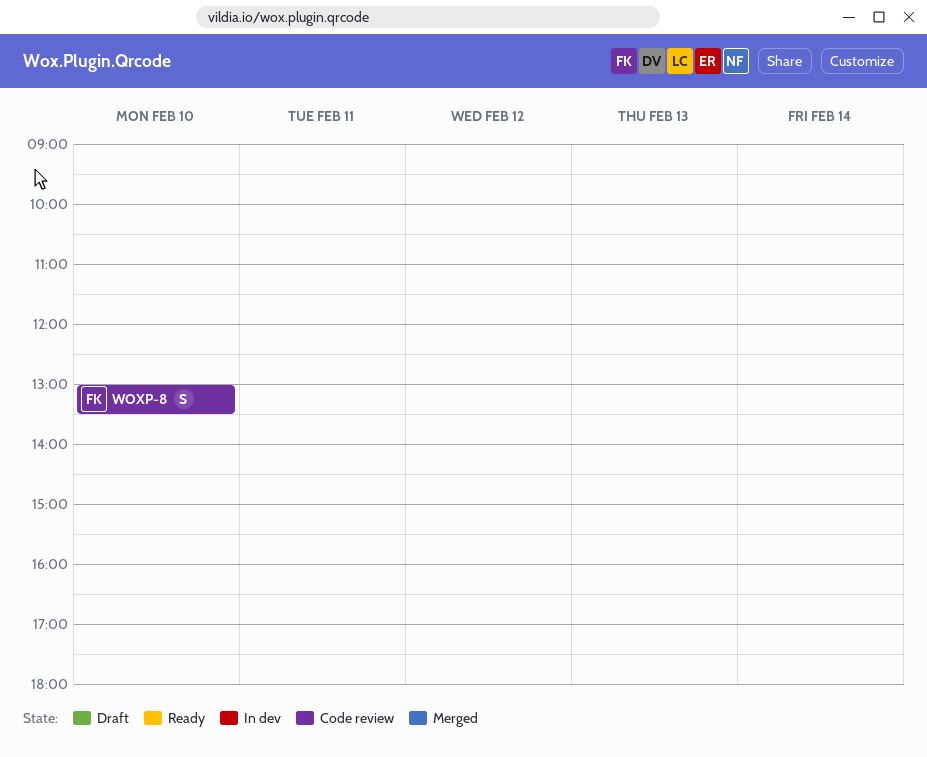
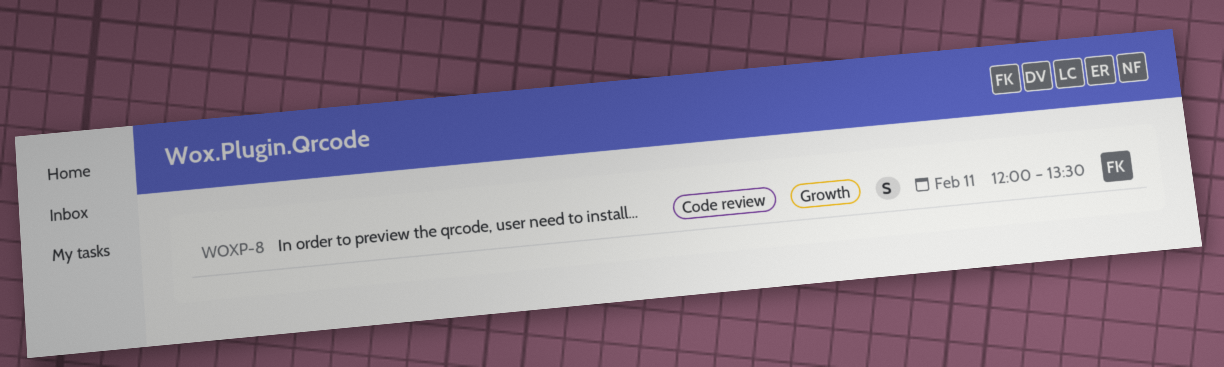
WOXP-8, day: Feb 10 -> Feb 11
WOXP-8, begins: 13:00 -> 12:00

